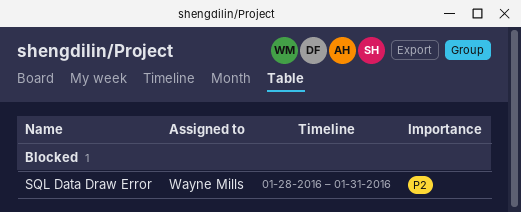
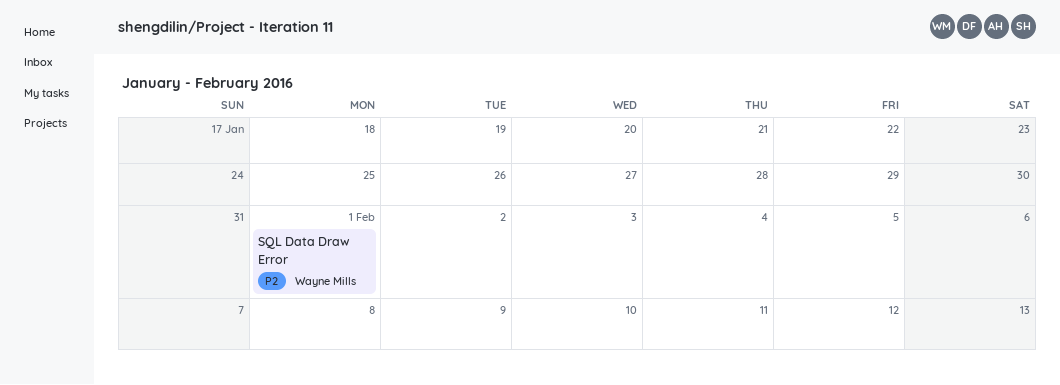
SQL Data Draw Error, due: Jan 31 -> Feb 1

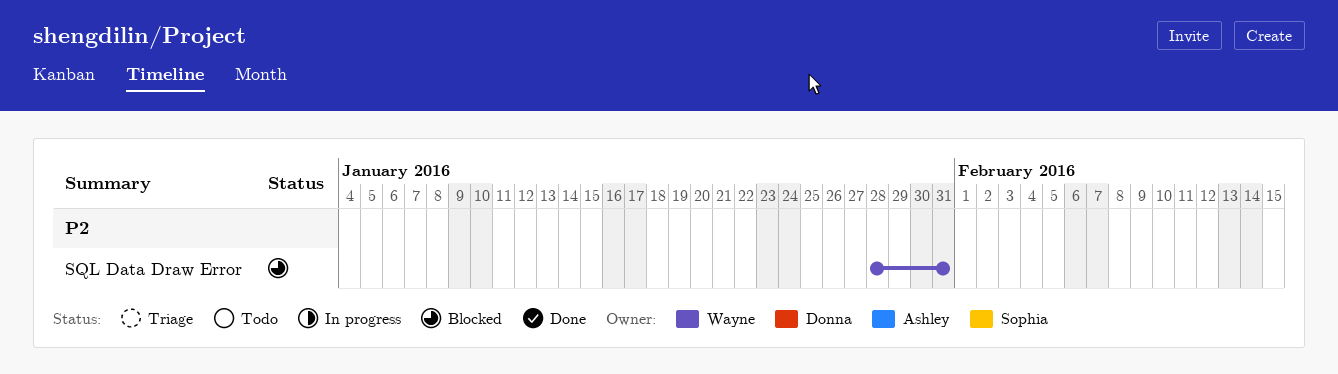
SQL Data Draw Error, due: Feb 1 -> Jan 31

